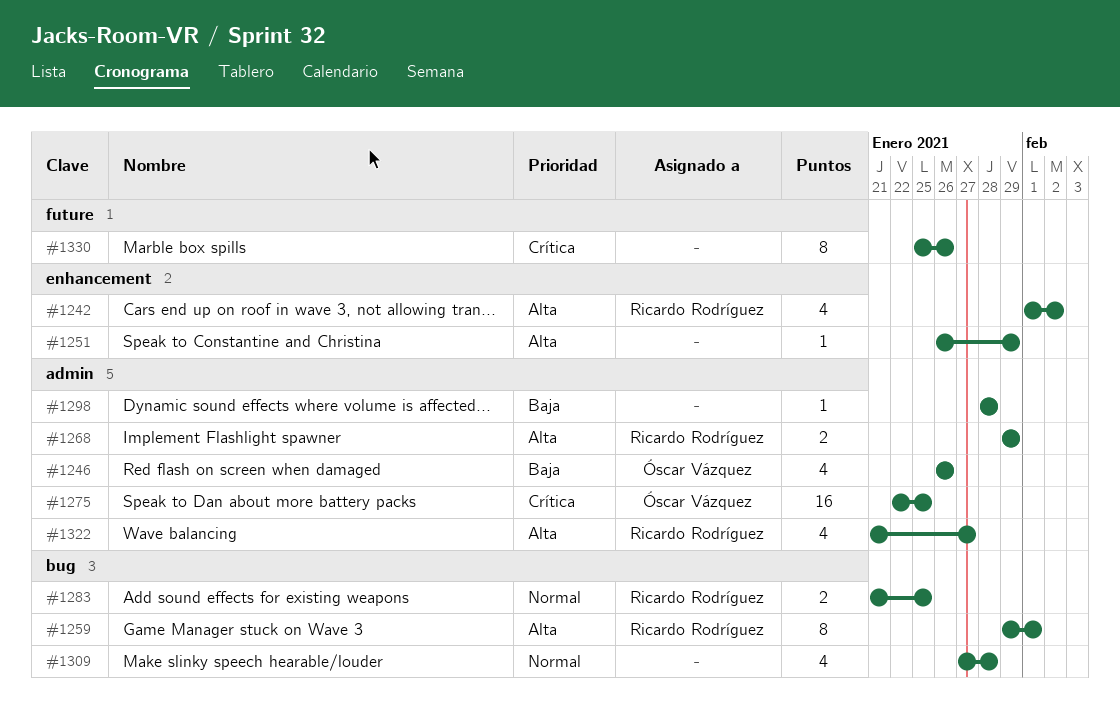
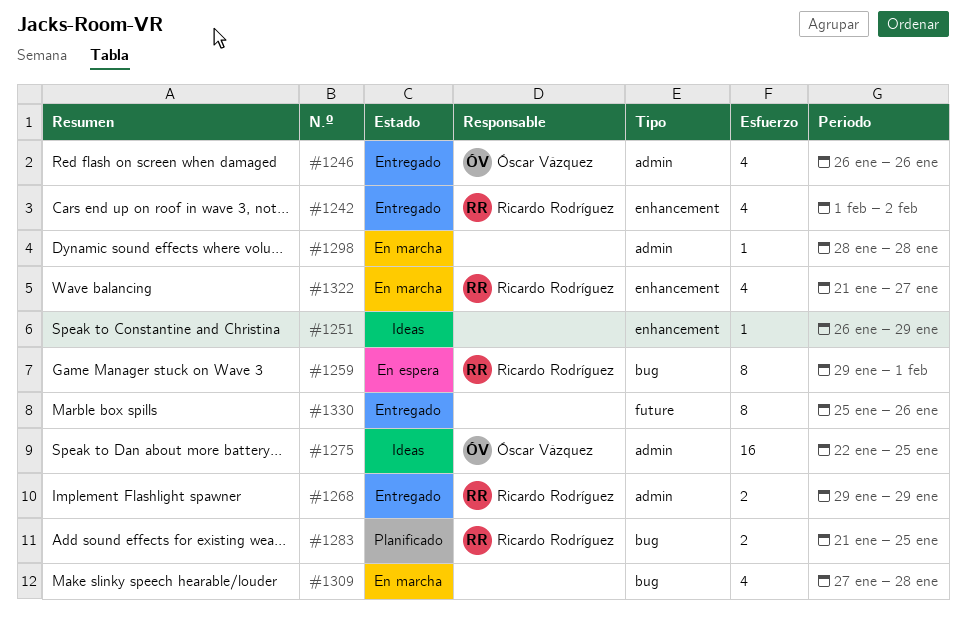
#1322, label: admin -> enhancement

